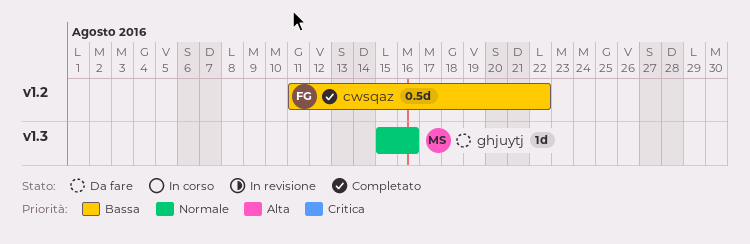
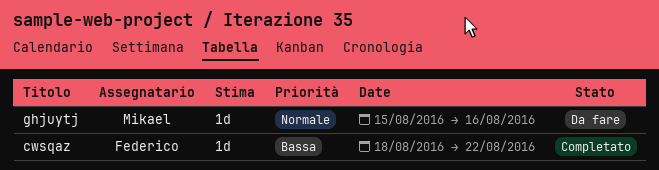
cwsqaz, estimate: 0.5d -> 1d
cwsqaz, start: Aug 11 -> Aug 18

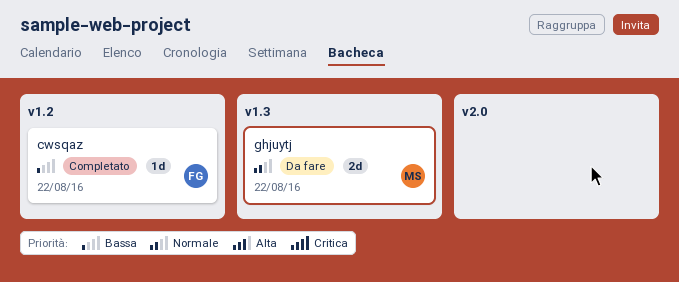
ghjuytj, estimate: 1d -> 2d
ghjuytj, due: Aug 16 -> Aug 22

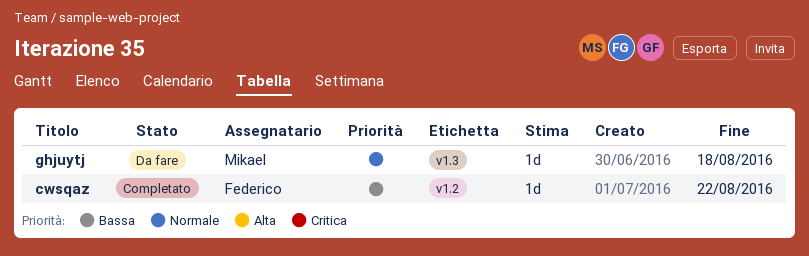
ghjuytj, estimate: 2d -> 1d
ghjuytj, due: Aug 22 -> Aug 18

